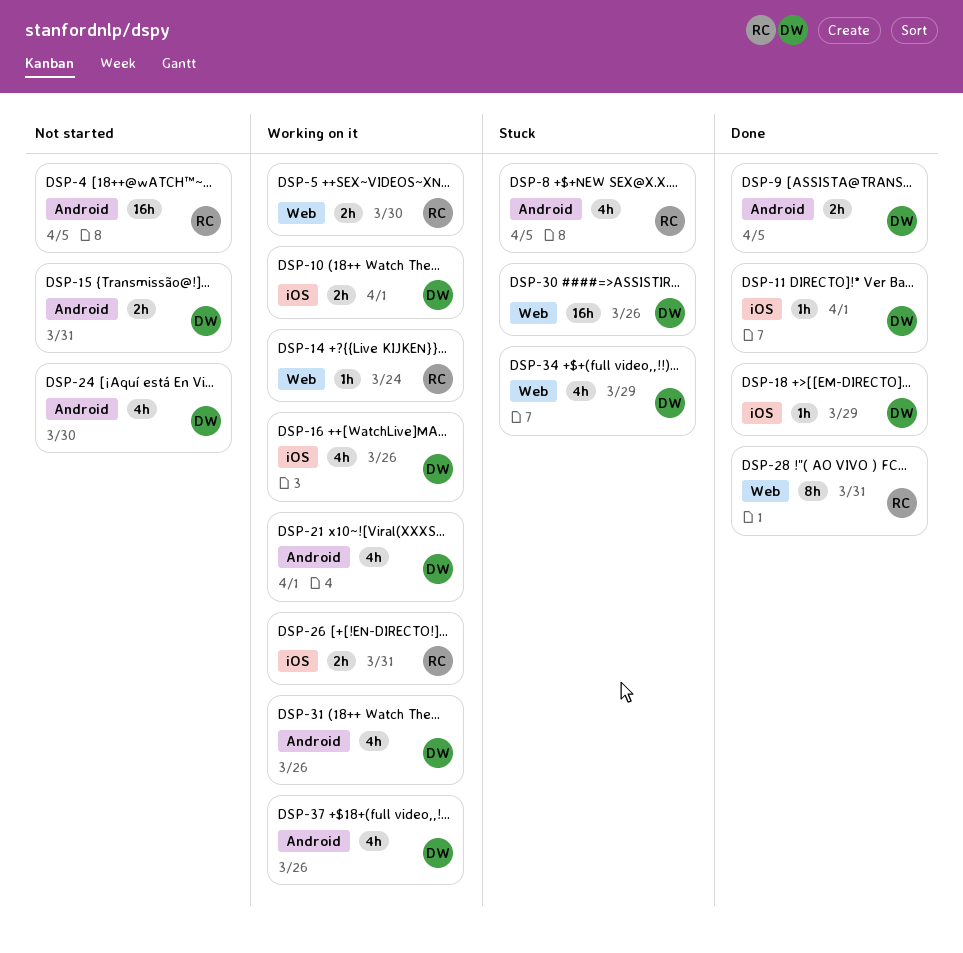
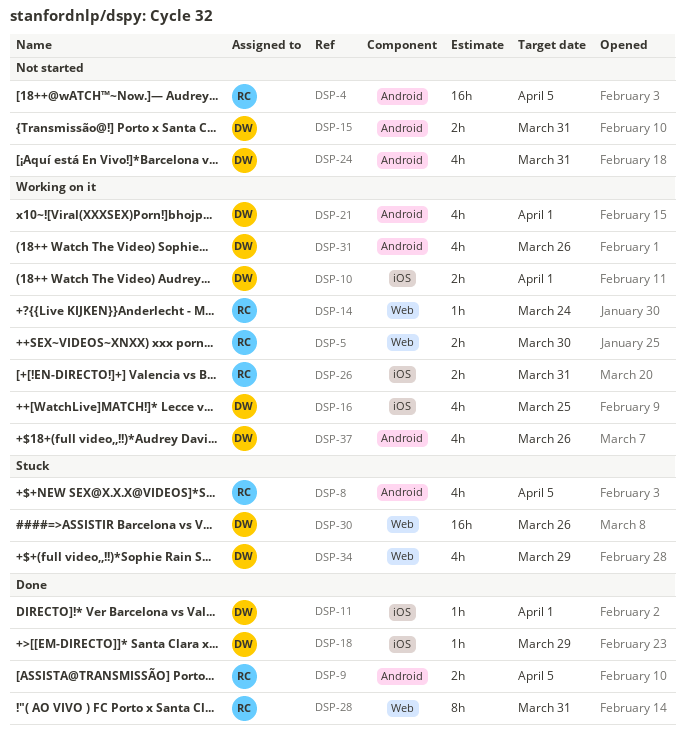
DSP-9, owner: DW -> RC
DSP-16, due: Mar 26 -> Mar 25
DSP-24, due: Mar 30 -> Mar 31

